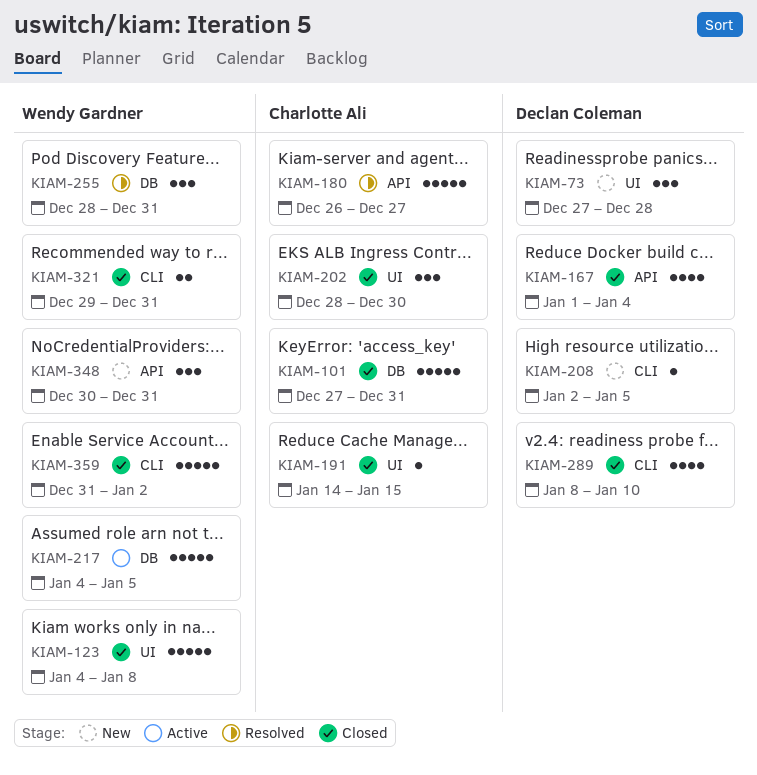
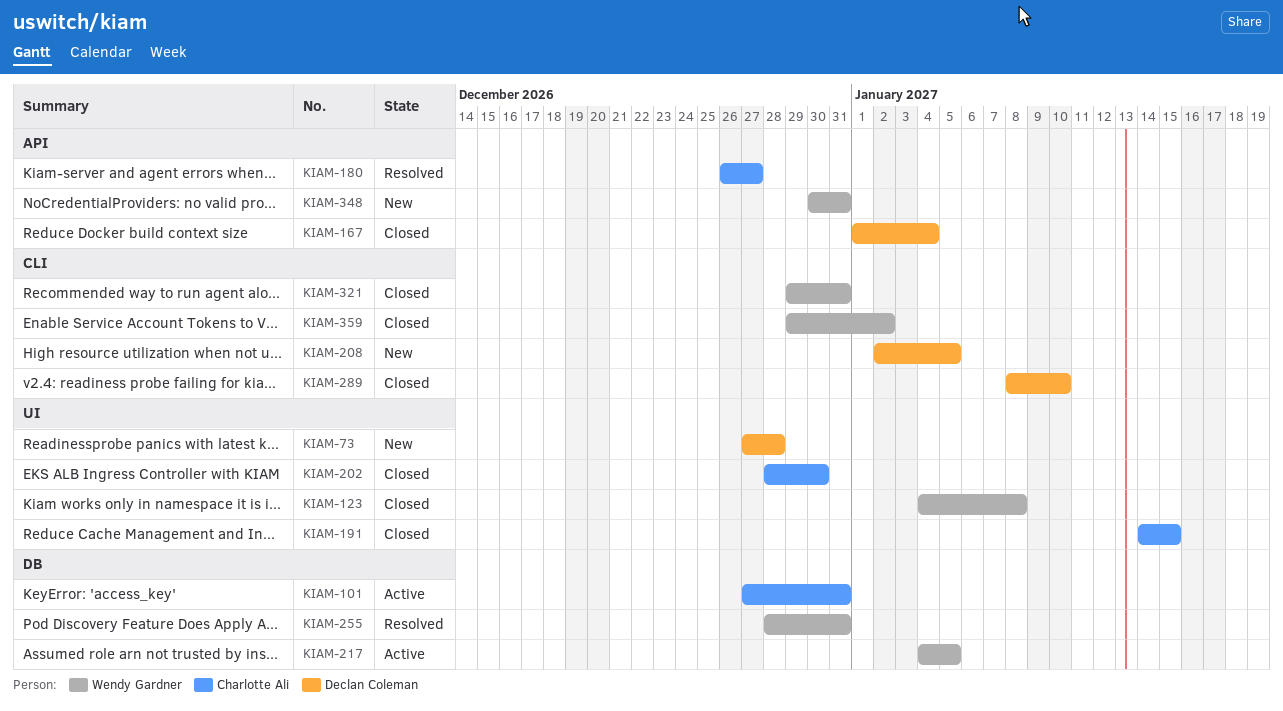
KIAM-101, status: Closed -> Active
KIAM-359, start: Dec 31 -> Dec 29

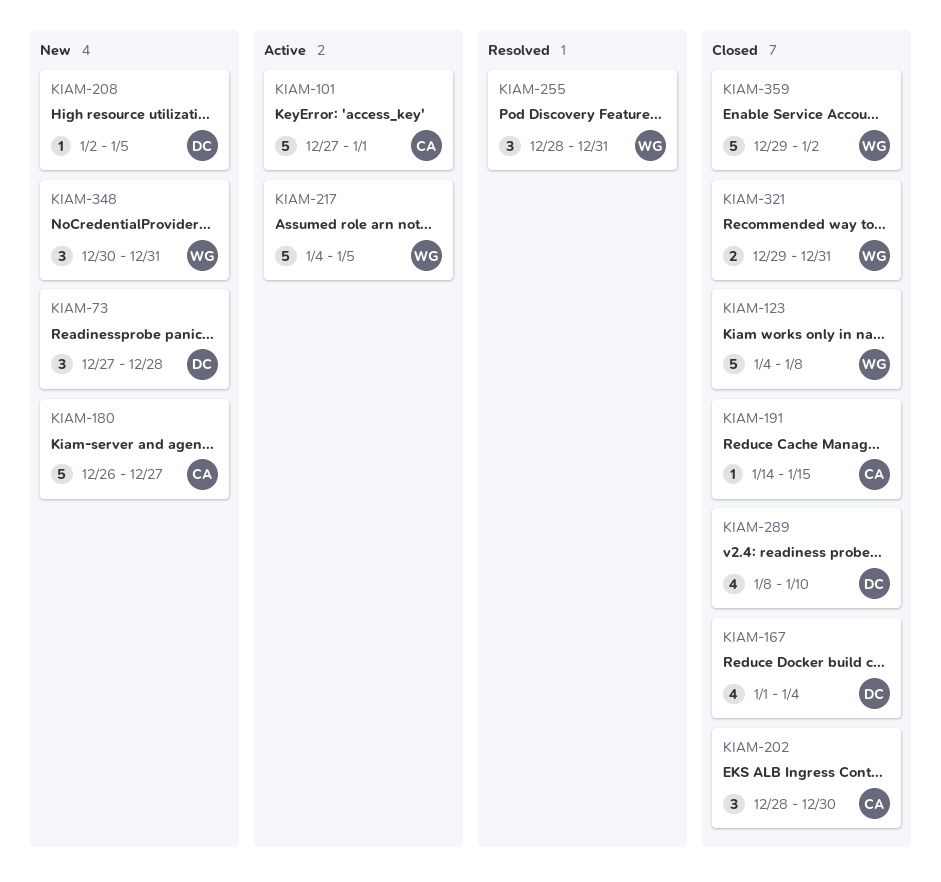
KIAM-101, due: Dec 31 -> Jan 1
KIAM-180, status: Resolved -> New

